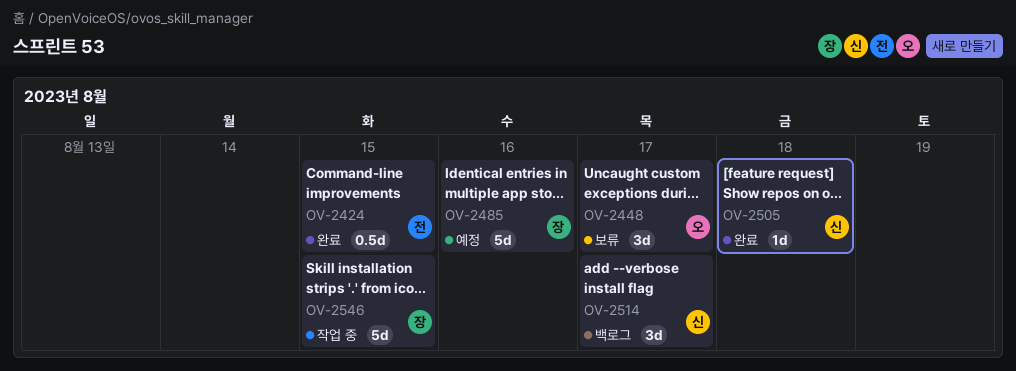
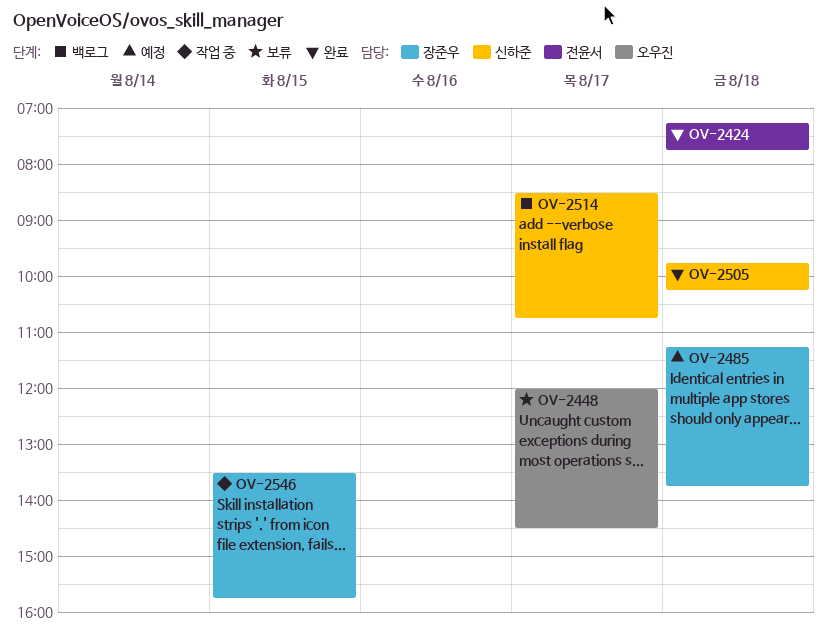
OV-2424, day: Aug 15 -> Aug 18
OV-2485, day: Aug 16 -> Aug 18

